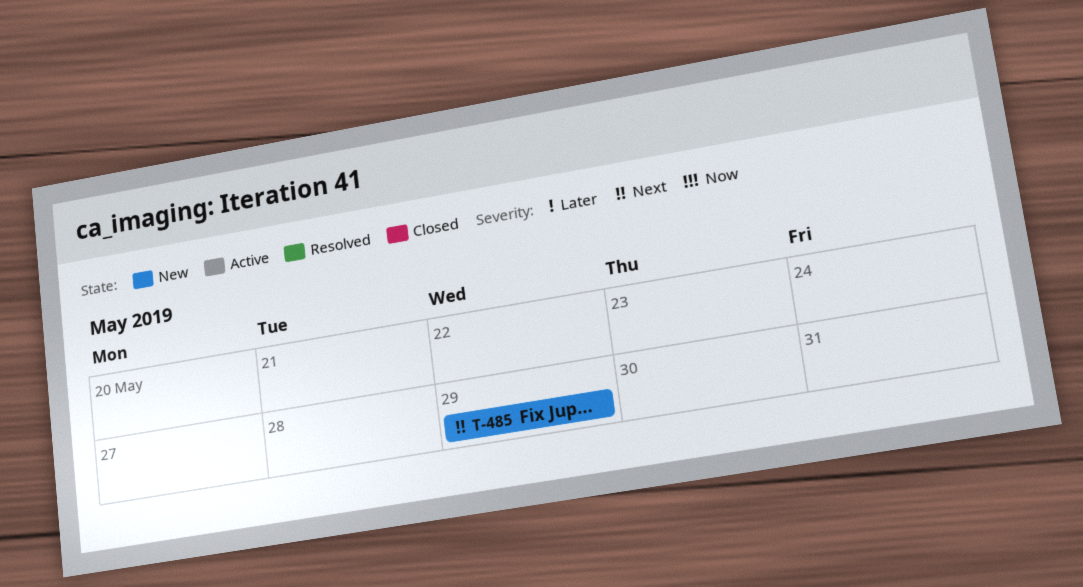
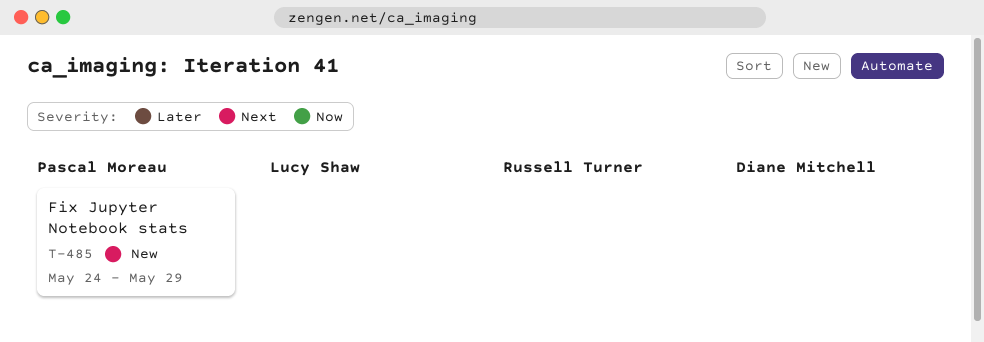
T-485, start: May 29 -> May 24

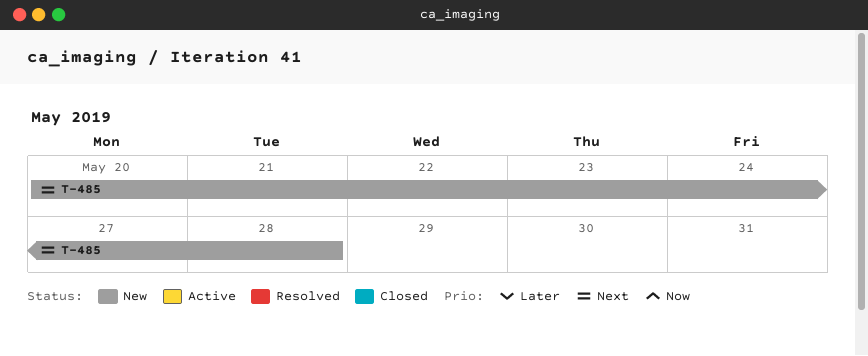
T-485, start: May 24 -> May 20
T-485, due: May 29 -> May 28

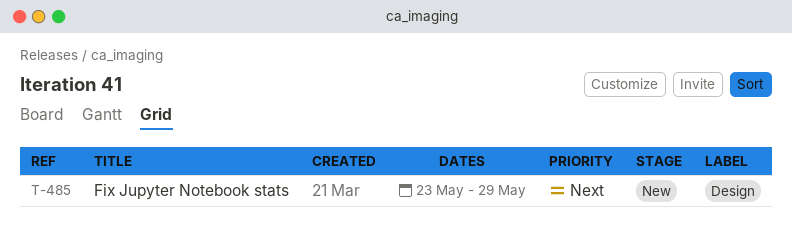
T-485, start: May 20 -> May 23
T-485, due: May 28 -> May 29

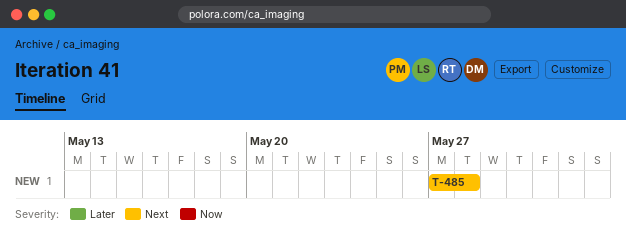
T-485, start: May 23 -> May 27
T-485, due: May 29 -> May 28

